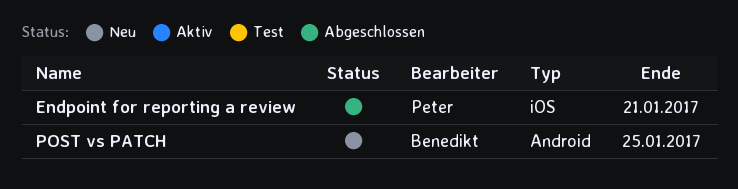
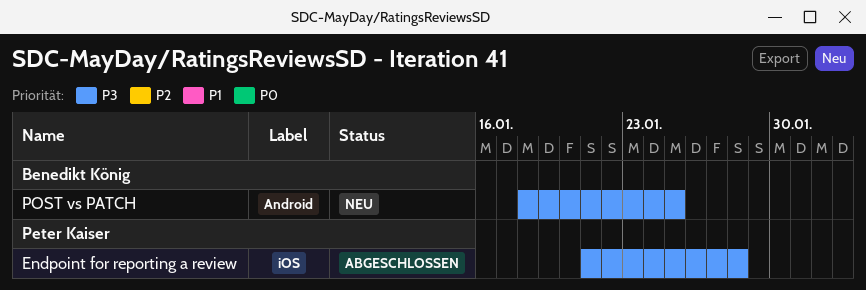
Endpoint for reporting a review, due: Jan 21 -> Jan 28

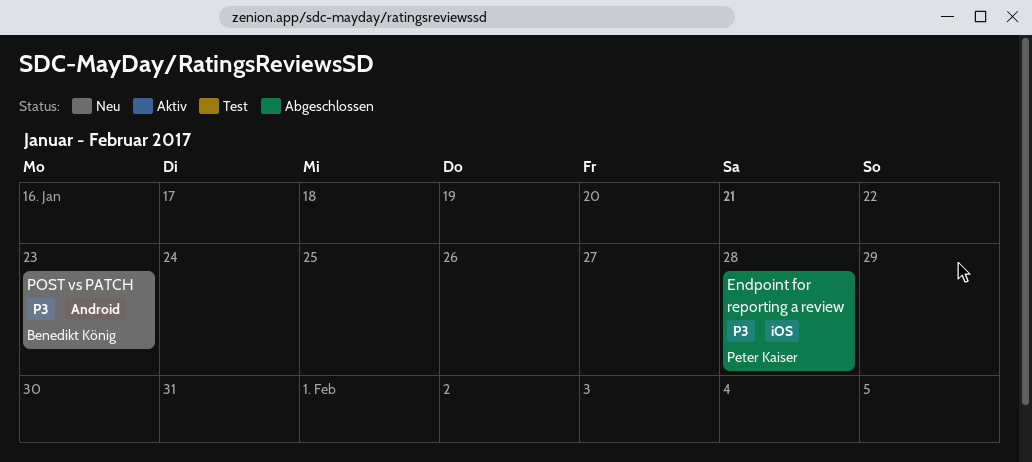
POST vs PATCH, due: Jan 25 -> Jan 23

